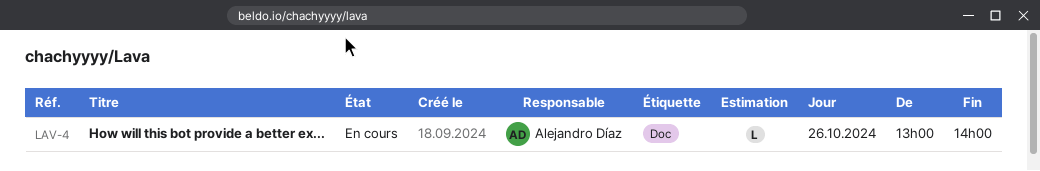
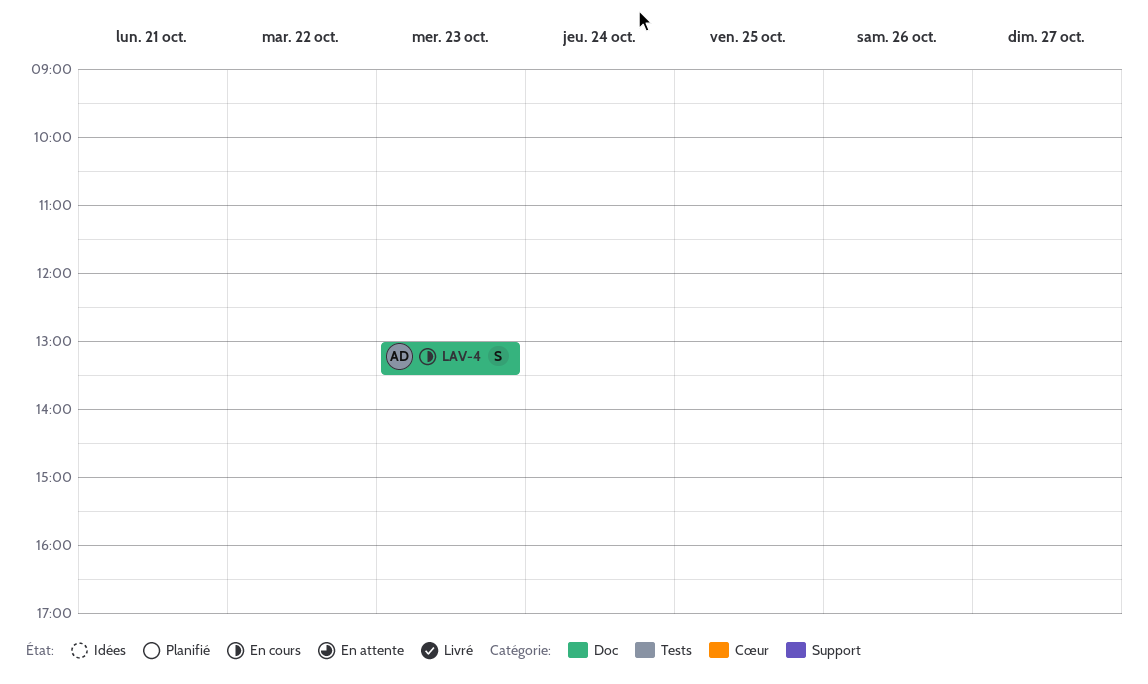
LAV-4, estimate: L -> S
LAV-4, day: Oct 26 -> Oct 23
LAV-4, ends: 14:00 -> 13:30

